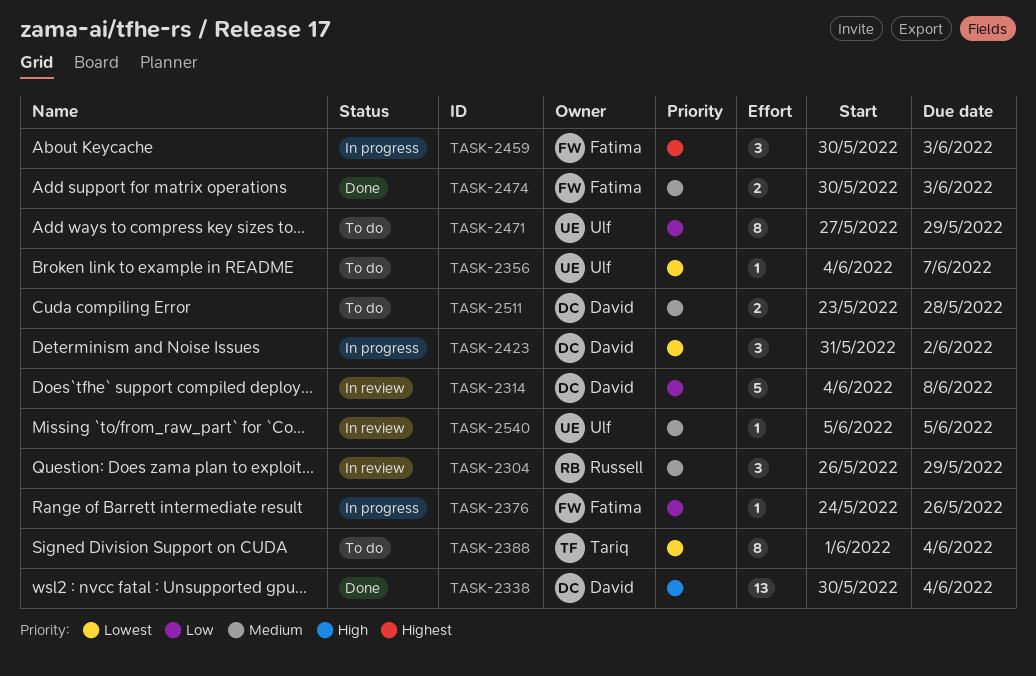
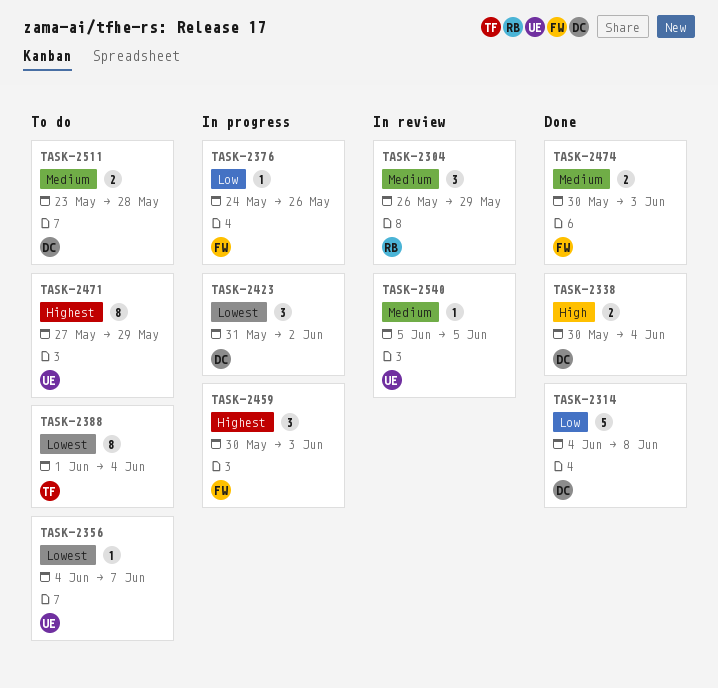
TASK-2314, status: In review -> Done
TASK-2338, estimate: 13 -> 2
TASK-2471, priority: Low -> Highest

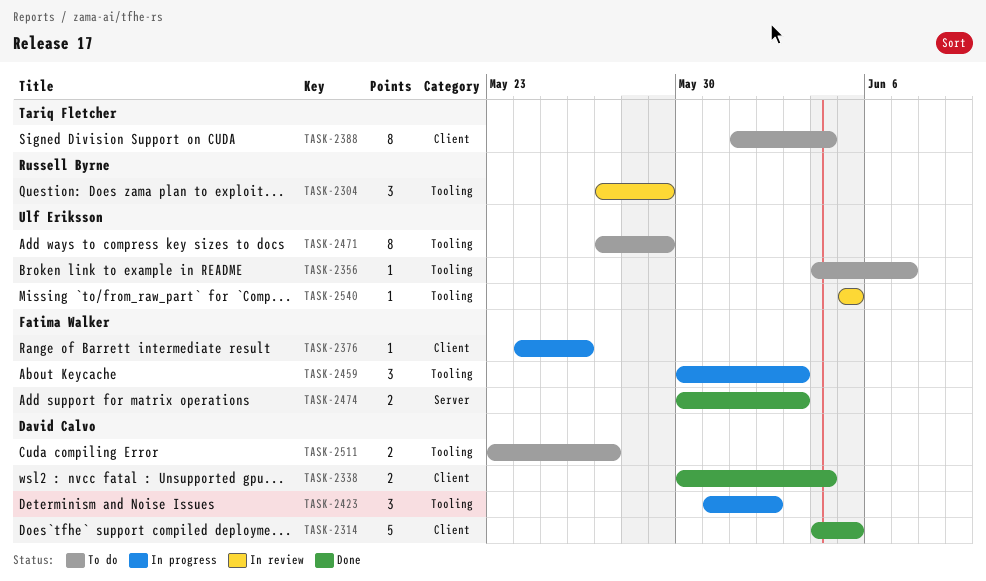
TASK-2304, start: May 26 -> May 27
TASK-2314, due: Jun 8 -> Jun 5
TASK-2511, due: May 28 -> May 27

